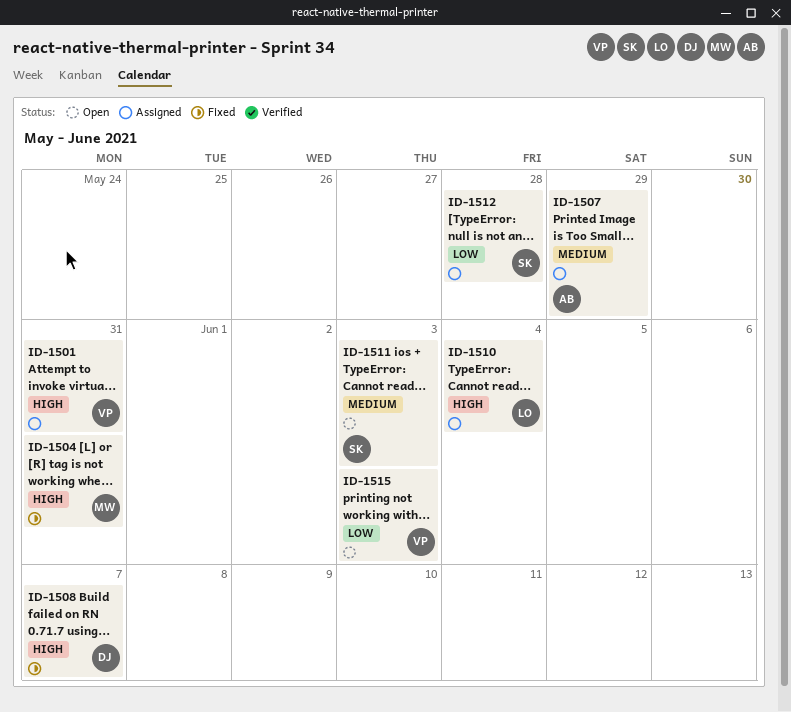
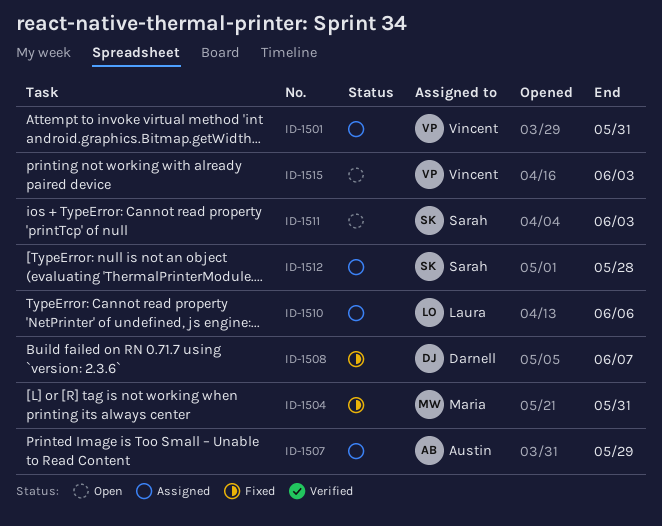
ID-1510, due: Jun 4 -> Jun 6

